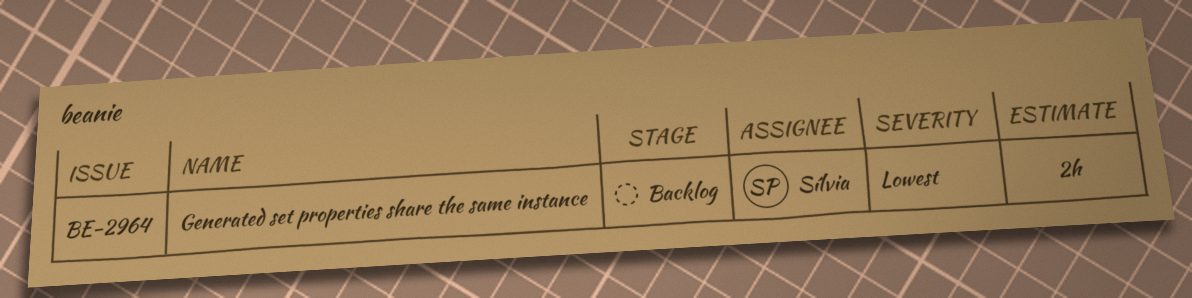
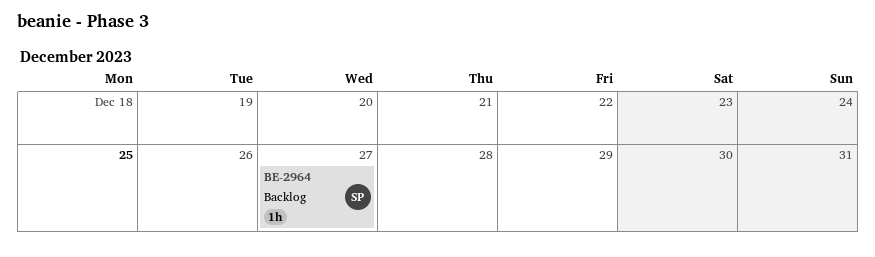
BE-2964, estimate: 2h -> 1h

